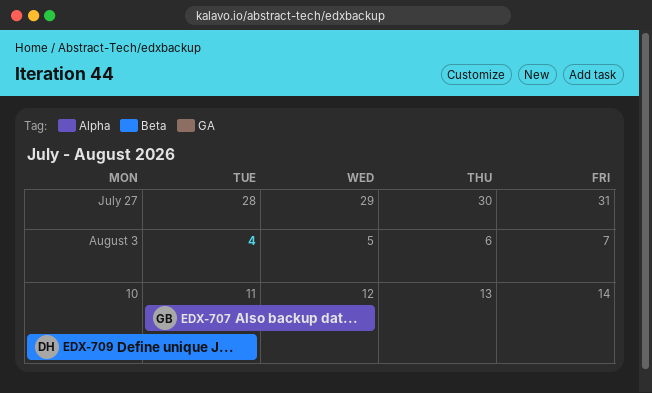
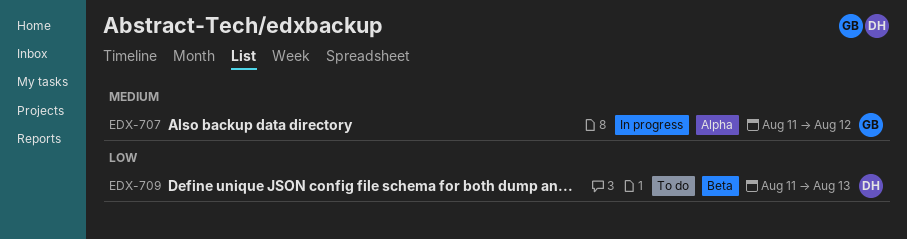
EDX-709, start: Aug 10 -> Aug 11
EDX-709, due: Aug 11 -> Aug 13

